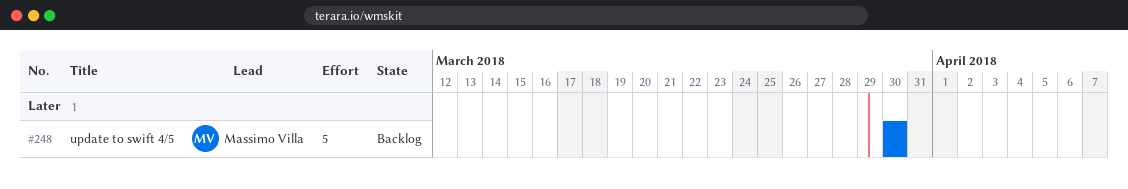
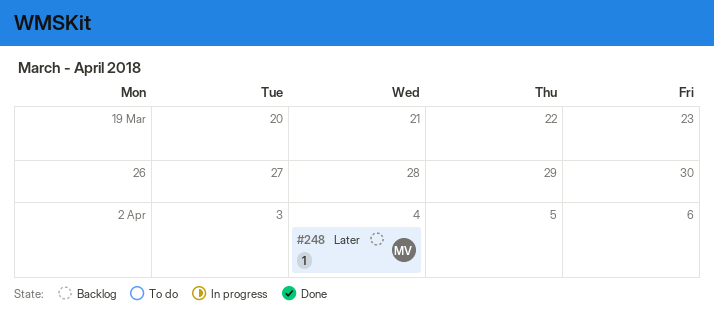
#248, estimate: 5 -> 1
#248, due: Mar 30 -> Apr 4

